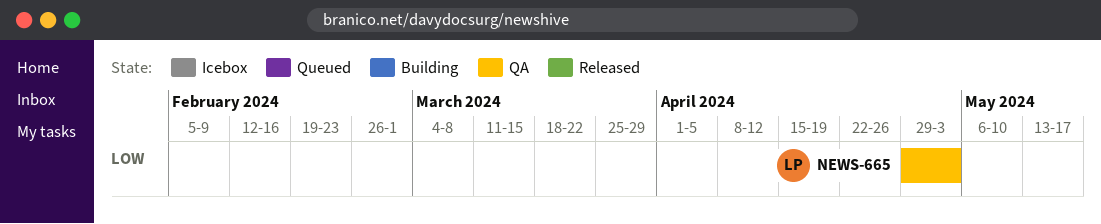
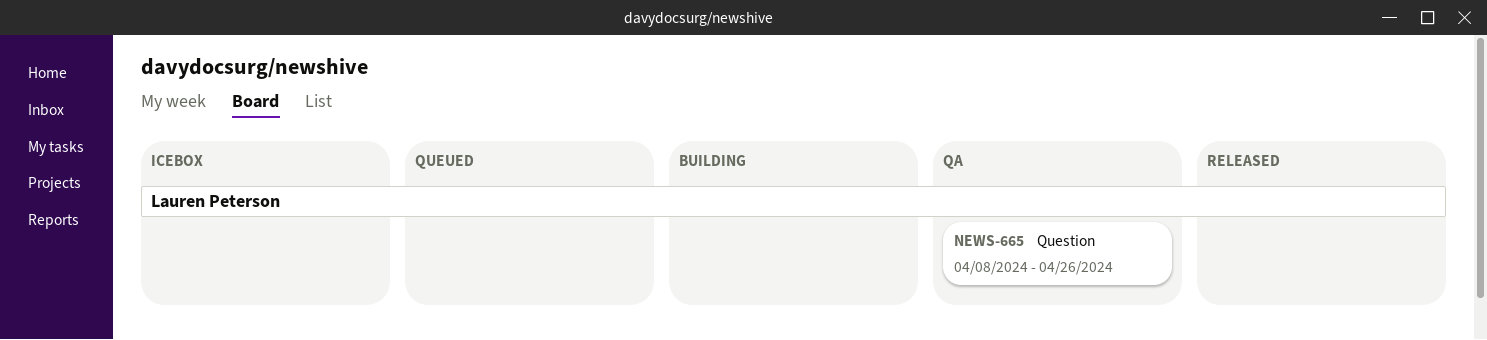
NEWS-665, start: Apr 29 -> Apr 8
NEWS-665, due: May 3 -> Apr 26

